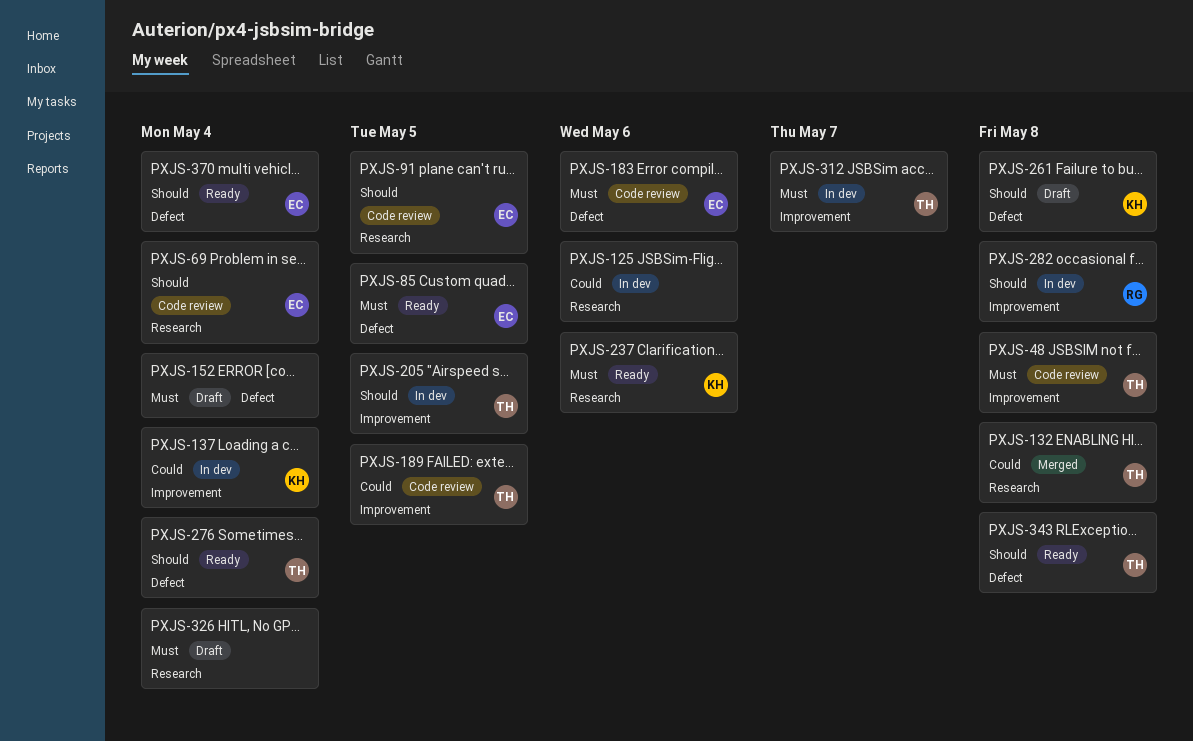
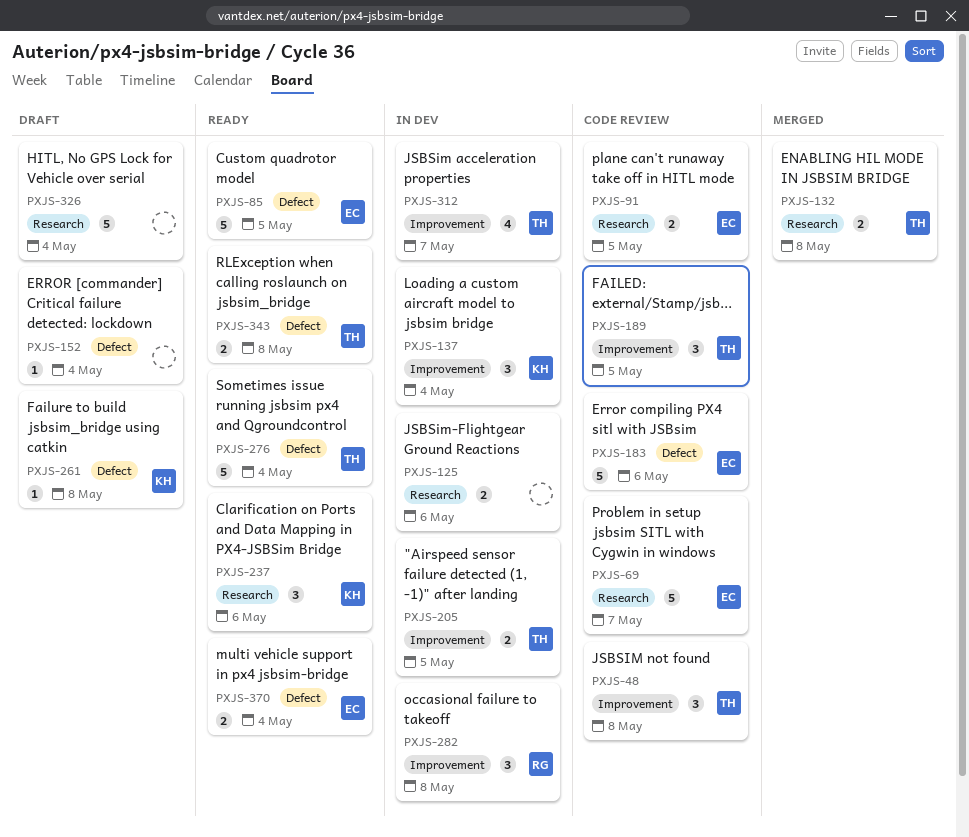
PXJS-69, due: May 4 -> May 7

